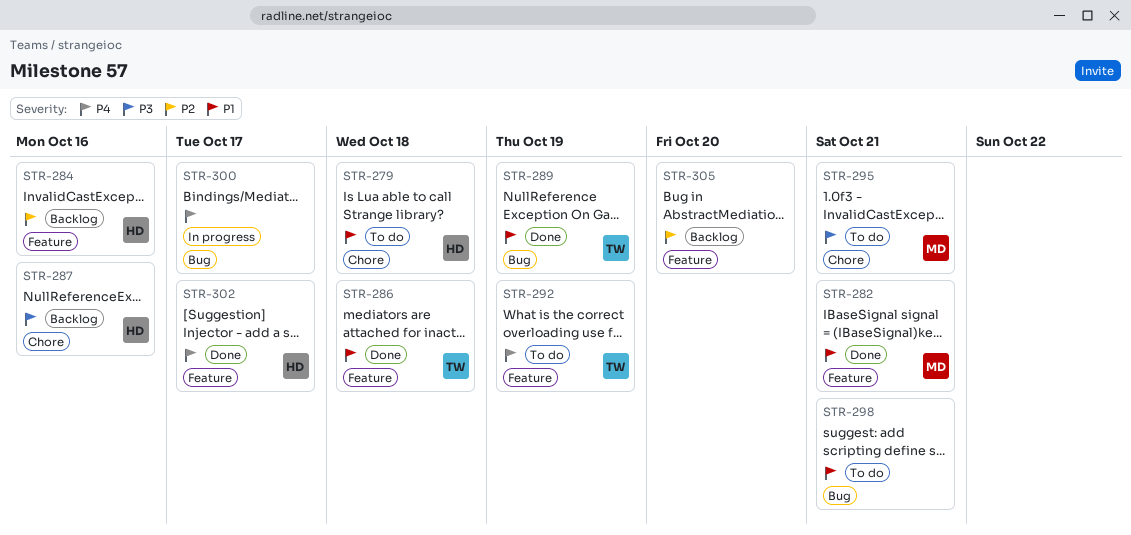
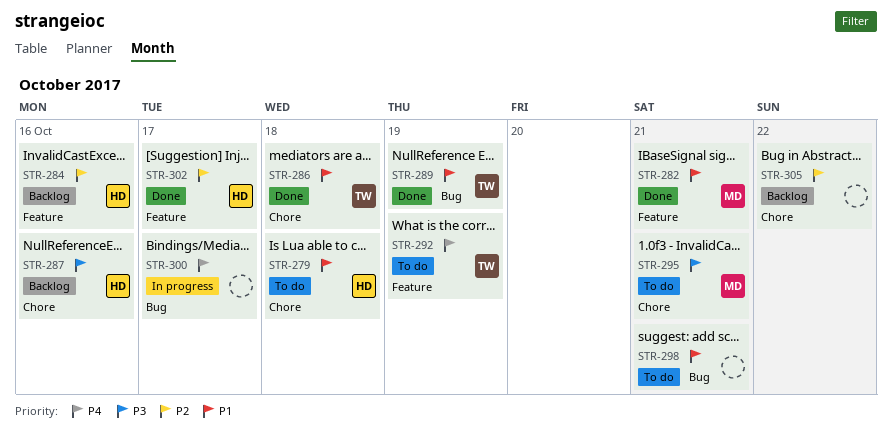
STR-286, label: Feature -> Chore
STR-302, priority: P4 -> P2
STR-305, label: Feature -> Chore
STR-305, due: Oct 20 -> Oct 22

